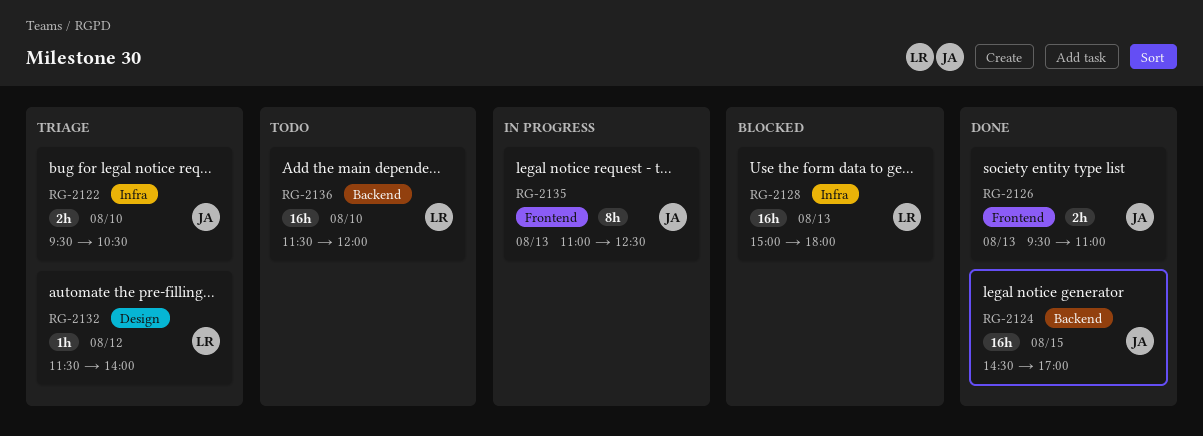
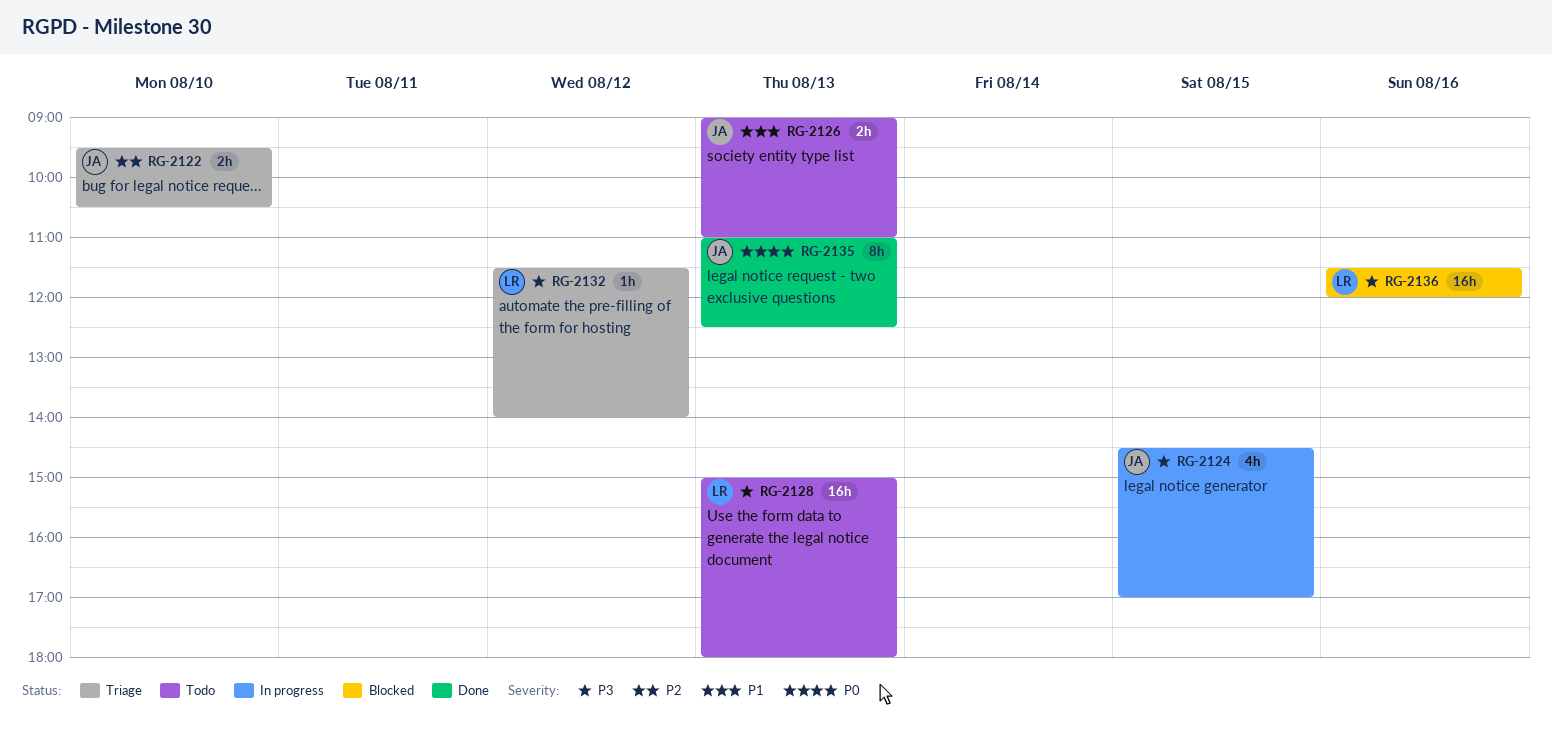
RG-2124, status: Done -> In progress
RG-2124, estimate: 16h -> 4h
RG-2126, status: Done -> Todo
RG-2126, begins: 09:30 -> 09:00
RG-2128, status: Blocked -> Todo
RG-2135, status: In progress -> Done
RG-2136, status: Todo -> Blocked
RG-2136, day: Aug 10 -> Aug 16

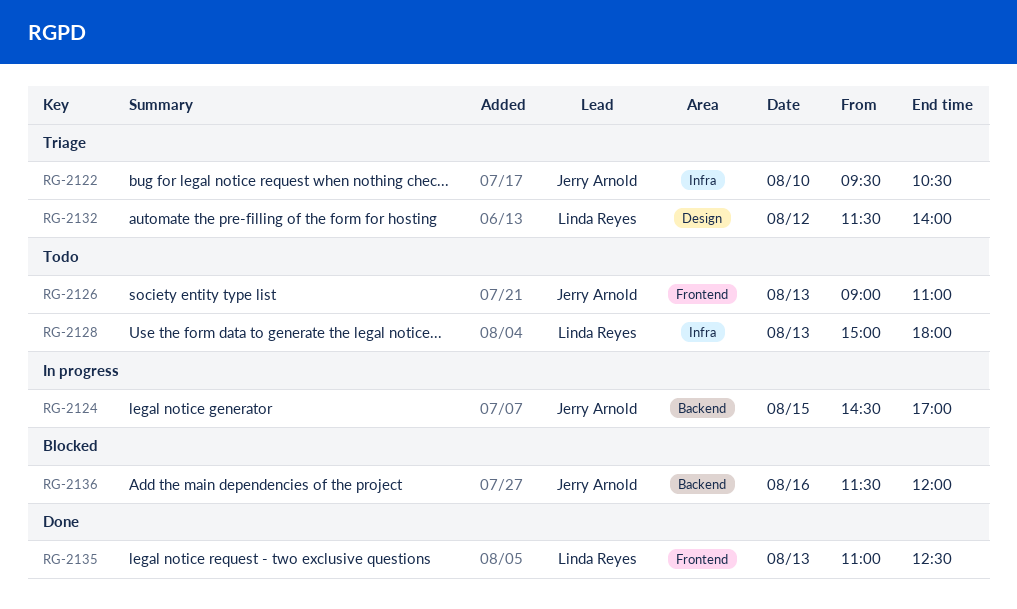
RG-2135, owner: Jerry Arnold -> Linda Reyes
RG-2136, owner: Linda Reyes -> Jerry Arnold

